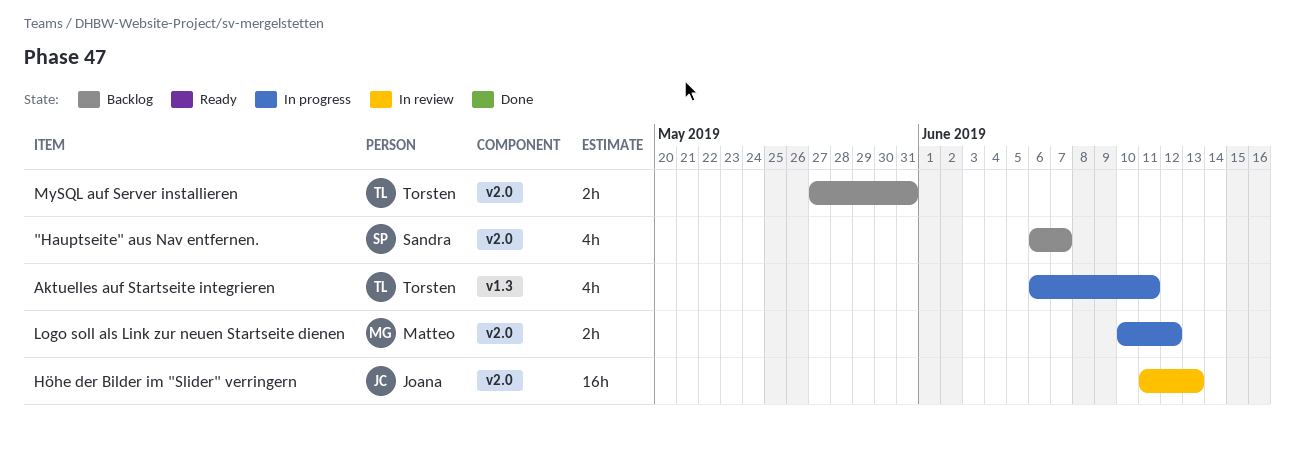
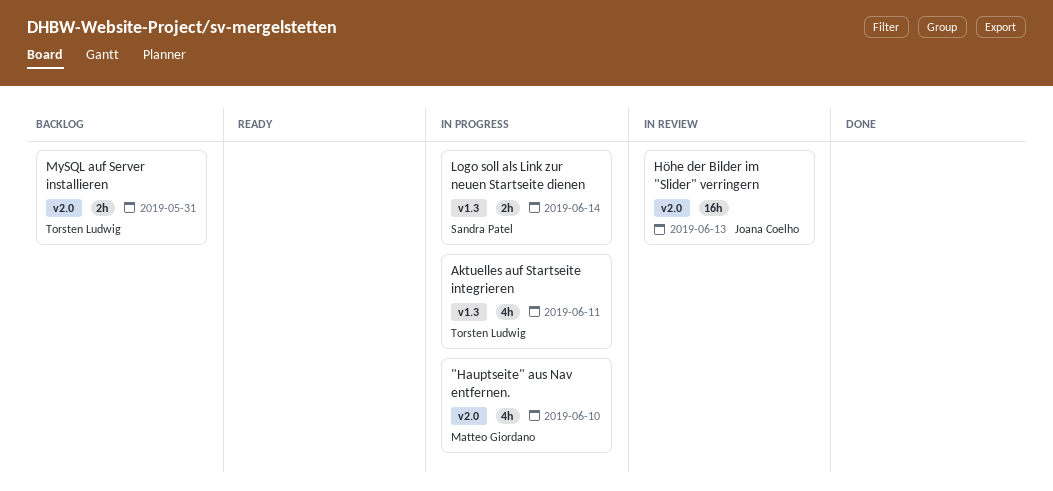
"Hauptseite" aus Nav entfernen., status: Backlog -> In progress
"Hauptseite" aus Nav entfernen., owner: Sandra Patel -> Matteo Giordano
"Hauptseite" aus Nav entfernen., due: Jun 7 -> Jun 10
Logo soll als Link zur neuen Startseite dienen, owner: Matteo Giordano -> Sandra Patel
Logo soll als Link zur neuen Startseite dienen, label: v2.0 -> v1.3
Logo soll als Link zur neuen Startseite dienen, due: Jun 12 -> Jun 14

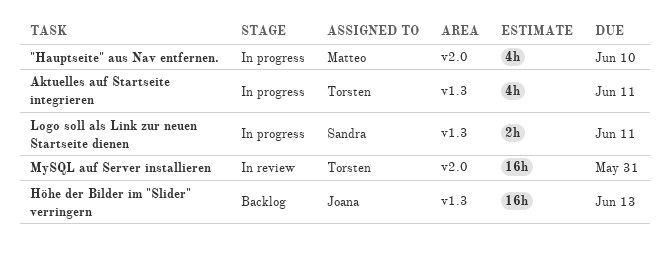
Höhe der Bilder im "Slider" verringern, status: In review -> Backlog
Höhe der Bilder im "Slider" verringern, label: v2.0 -> v1.3
Logo soll als Link zur neuen Startseite dienen, due: Jun 14 -> Jun 11
MySQL auf Server installieren, status: Backlog -> In review
MySQL auf Server installieren, estimate: 2h -> 16h

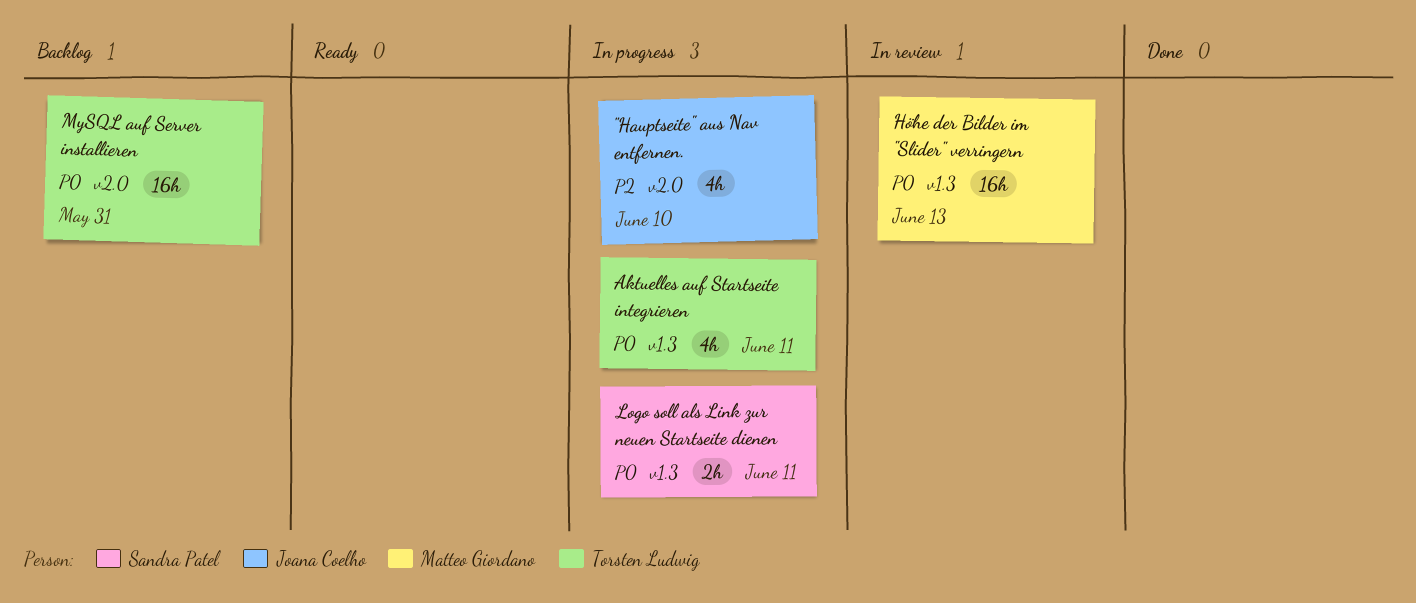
"Hauptseite" aus Nav entfernen., owner: Matteo Giordano -> Joana Coelho
Höhe der Bilder im "Slider" verringern, status: Backlog -> In review
Höhe der Bilder im "Slider" verringern, owner: Joana Coelho -> Matteo Giordano
MySQL auf Server installieren, status: In review -> Backlog

